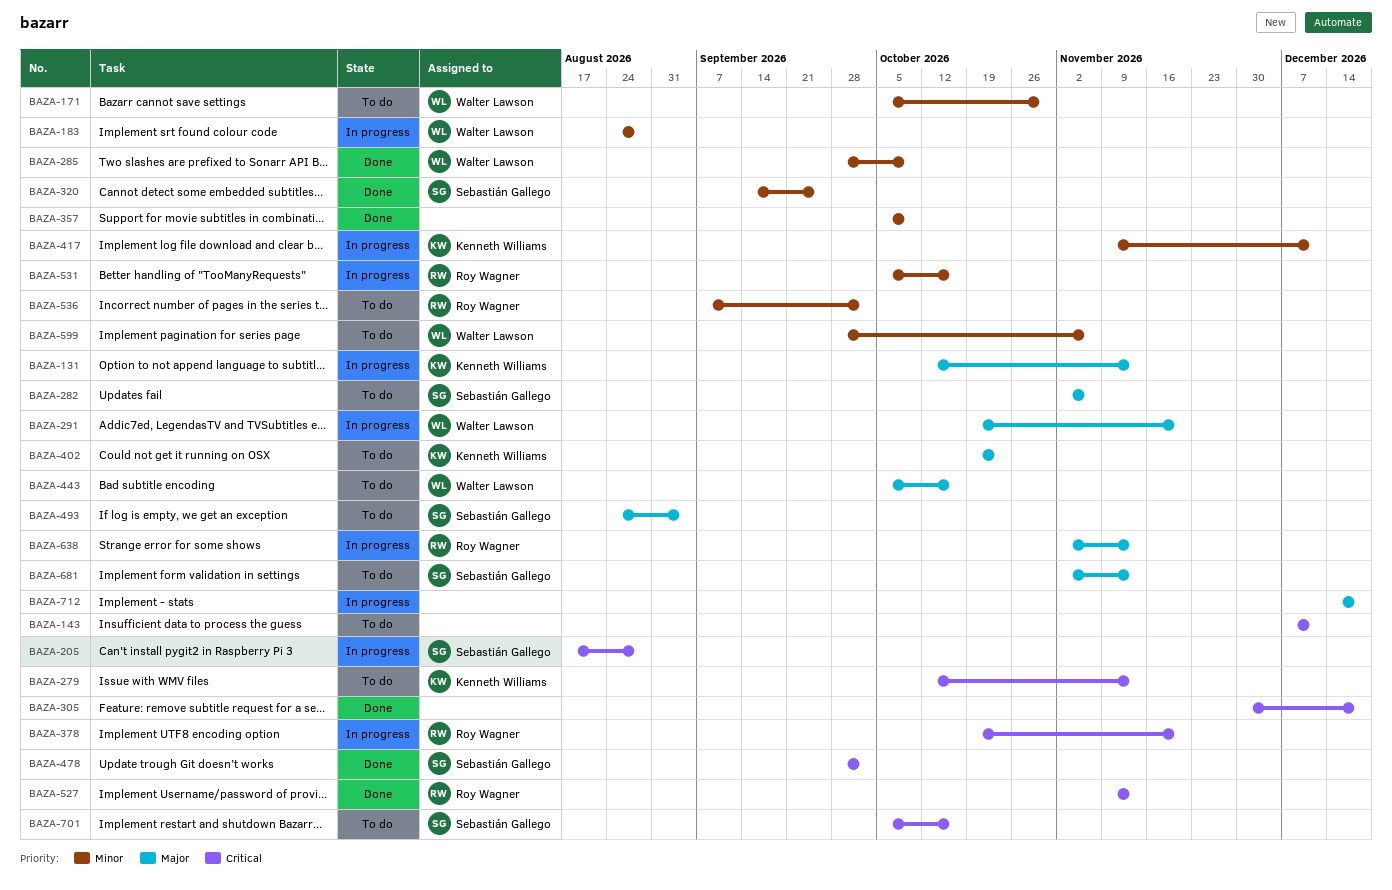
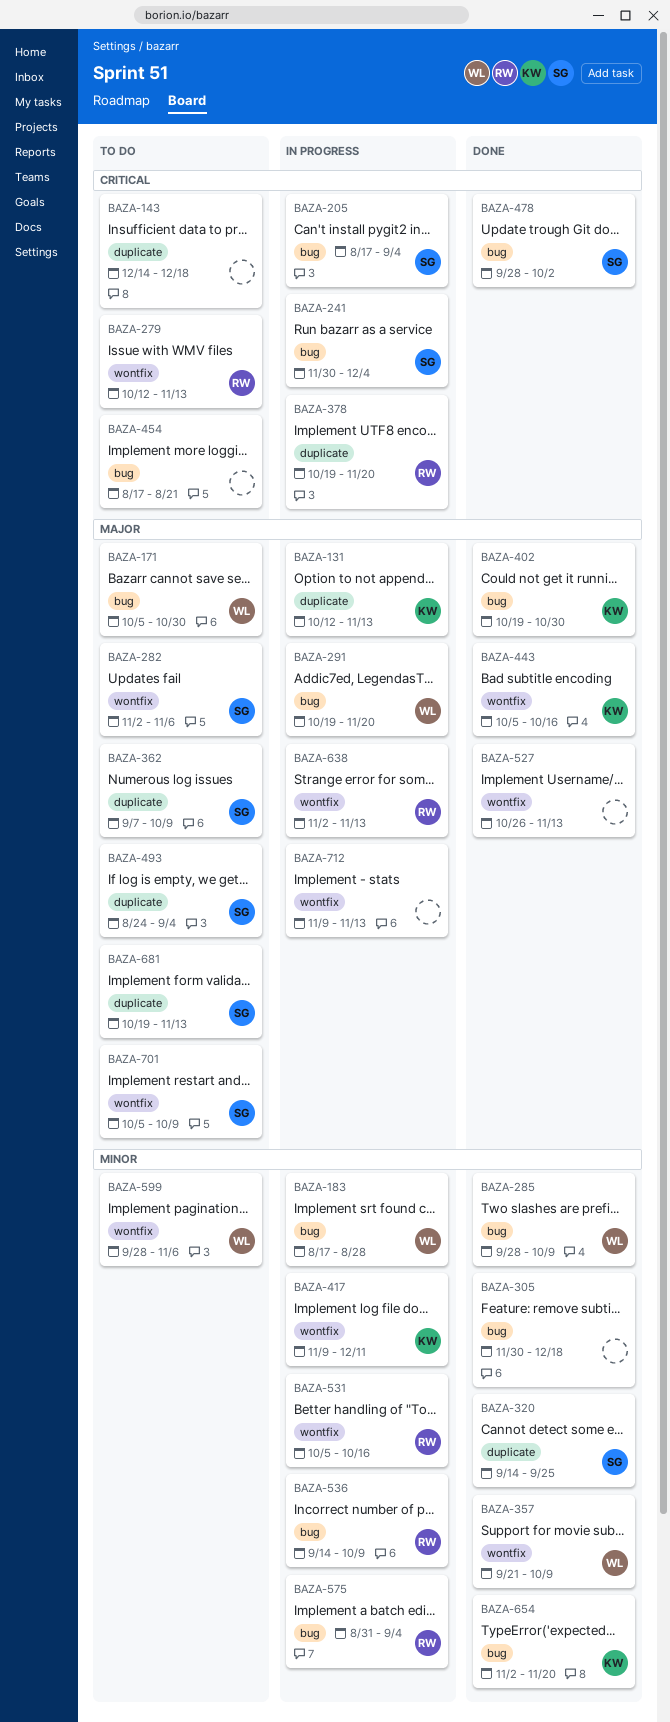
BAZA-143, start: Dec 7 -> Dec 14
BAZA-143, due: Dec 11 -> Dec 18
BAZA-171, priority: Minor -> Major
BAZA-183, start: Aug 24 -> Aug 17
BAZA-205, due: Aug 28 -> Sep 4
BAZA-241: none -> present
BAZA-279, owner: Kenneth Williams -> Roy Wagner
BAZA-305, priority: Critical -> Minor
BAZA-357, owner: none -> Walter Lawson
BAZA-357, start: Oct 5 -> Sep 21
BAZA-362: none -> present
BAZA-402, status: To do -> Done
BAZA-402, due: Oct 23 -> Oct 30
BAZA-443, status: To do -> Done
BAZA-443, owner: Walter Lawson -> Kenneth Williams
BAZA-454: none -> present
BAZA-527, owner: Roy Wagner -> none
BAZA-527, priority: Critical -> Major
BAZA-527, start: Nov 9 -> Oct 26
BAZA-536, status: To do -> In progress
BAZA-536, start: Sep 7 -> Sep 14
BAZA-536, due: Oct 2 -> Oct 9
BAZA-575: none -> present
BAZA-654: none -> present
BAZA-681, start: Nov 2 -> Oct 19
BAZA-701, priority: Critical -> Major
BAZA-701, due: Oct 16 -> Oct 9
BAZA-712, start: Dec 14 -> Nov 9
BAZA-712, due: Dec 18 -> Nov 13

